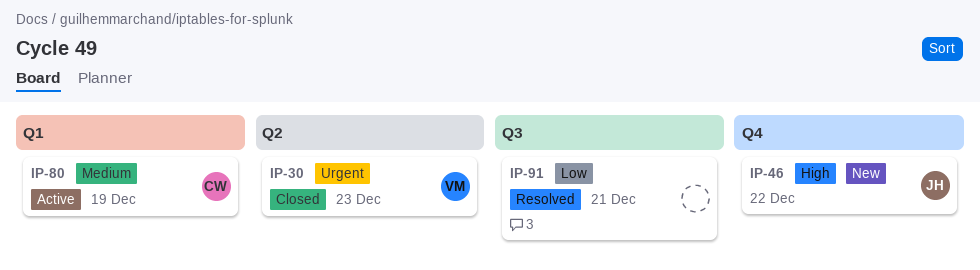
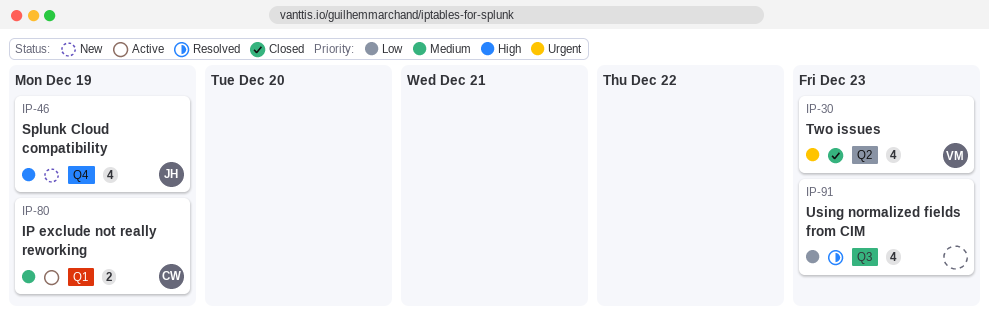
IP-46, due: Dec 22 -> Dec 19
IP-91, due: Dec 21 -> Dec 23

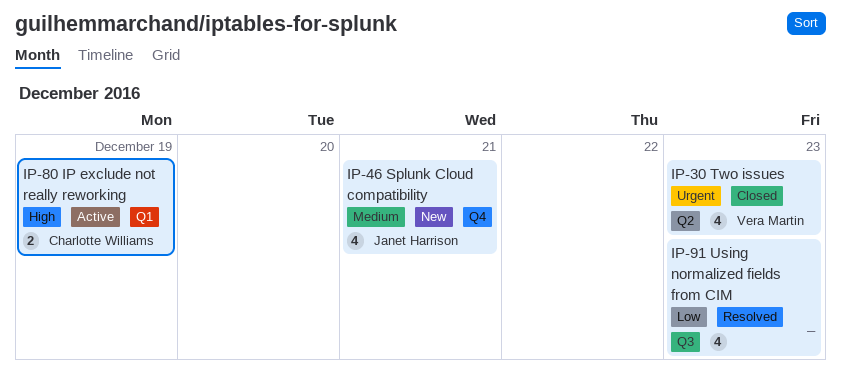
IP-46, priority: High -> Medium
IP-46, due: Dec 19 -> Dec 21
IP-80, priority: Medium -> High

